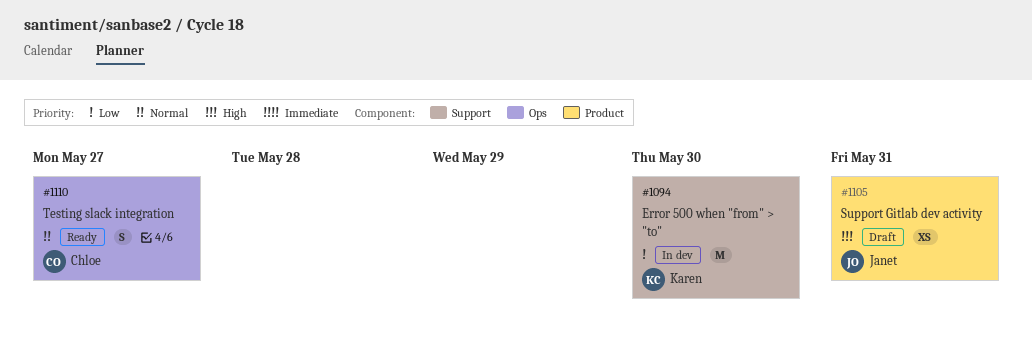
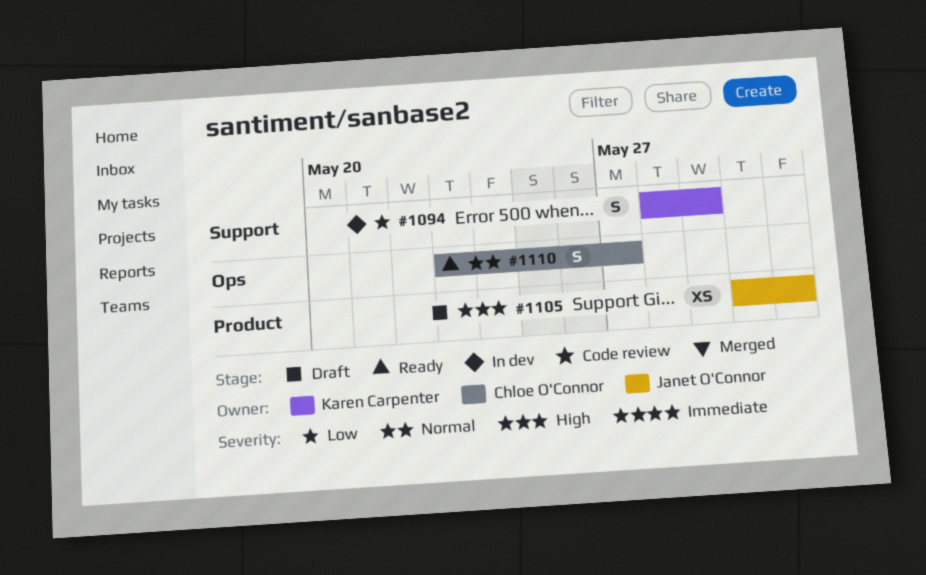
#1094, estimate: M -> S
#1094, due: May 30 -> May 29

